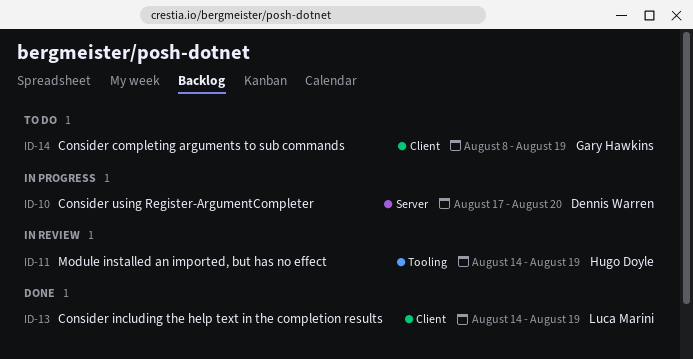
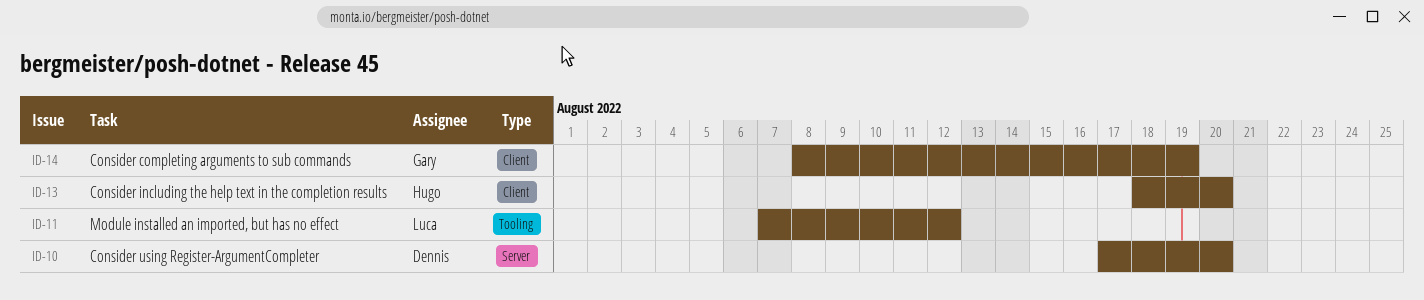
ID-11, owner: Hugo Doyle -> Luca Marini
ID-11, start: Aug 14 -> Aug 7
ID-11, due: Aug 19 -> Aug 12
ID-13, owner: Luca Marini -> Hugo Doyle
ID-13, start: Aug 14 -> Aug 18
ID-13, due: Aug 19 -> Aug 20

